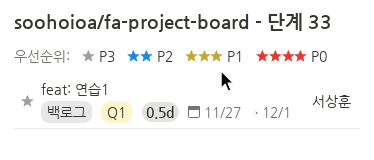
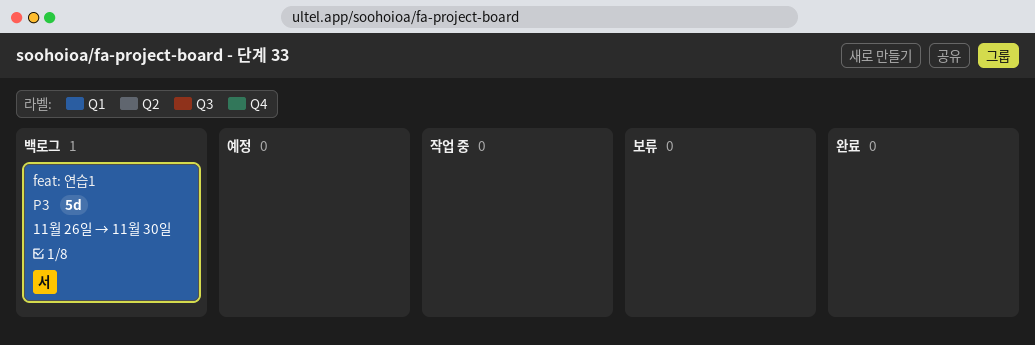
feat: 연습1, estimate: 0.5d -> 5d
feat: 연습1, start: Nov 27 -> Nov 26
feat: 연습1, due: Dec 1 -> Nov 30

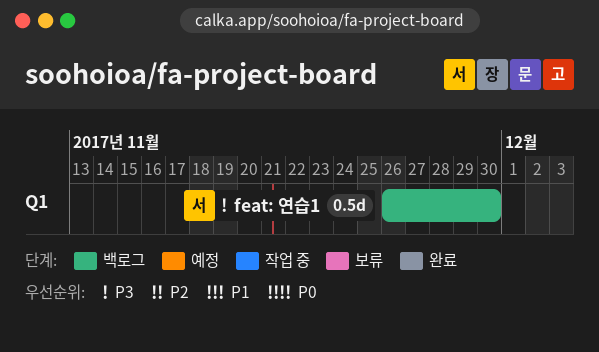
feat: 연습1, estimate: 5d -> 0.5d

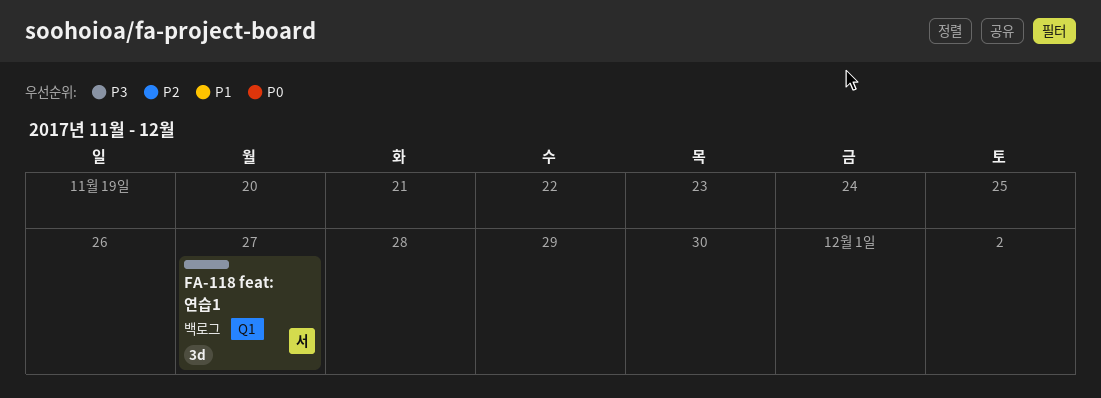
feat: 연습1, estimate: 0.5d -> 3d
feat: 연습1, due: Nov 30 -> Nov 27

